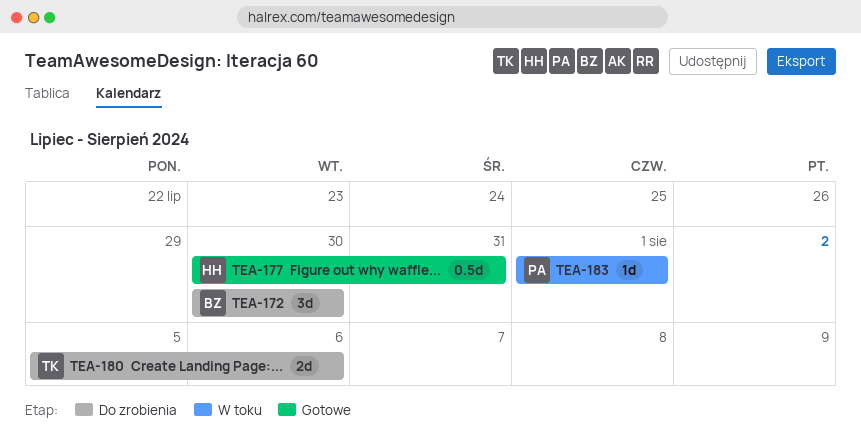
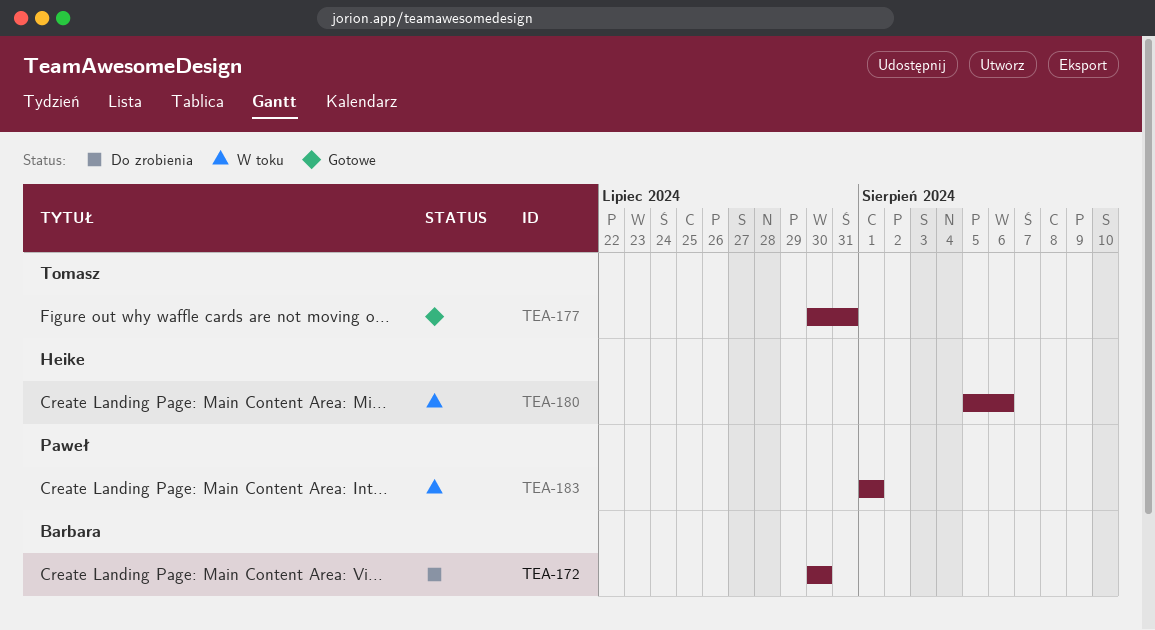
TEA-177, owner: Heike -> Tomasz
TEA-180, status: Do zrobienia -> W toku
TEA-180, owner: Tomasz -> Heike

